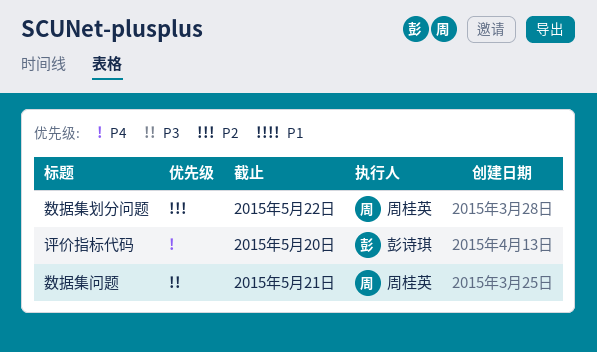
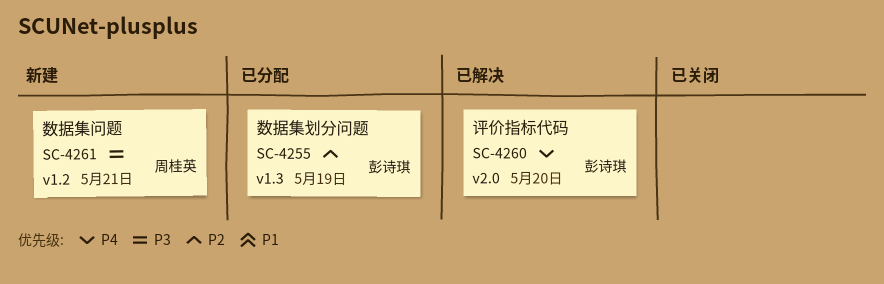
数据集划分问题, owner: 周桂英 -> 彭诗琪
数据集划分问题, due: May 22 -> May 19

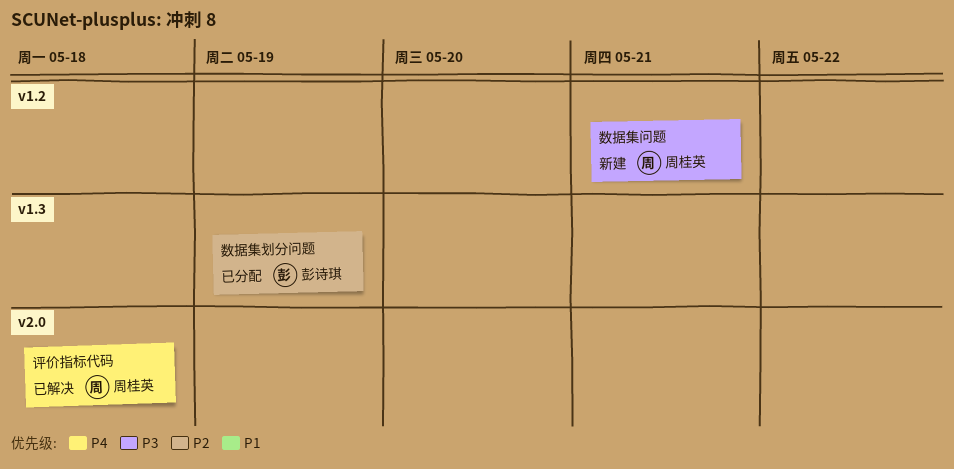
评价指标代码, owner: 彭诗琪 -> 周桂英
评价指标代码, due: May 20 -> May 18

